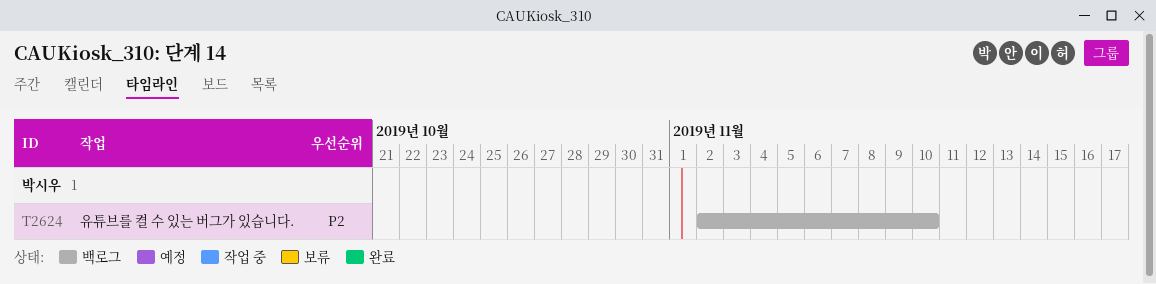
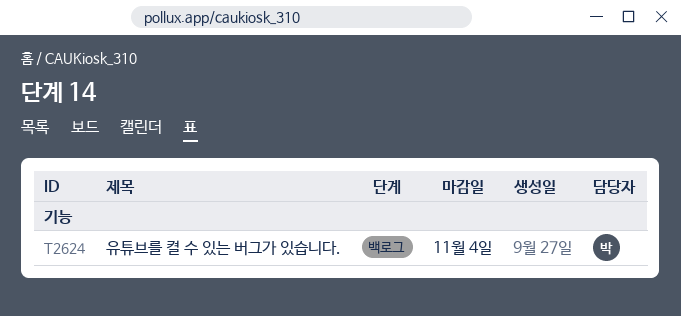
T2624, due: Nov 10 -> Nov 4

